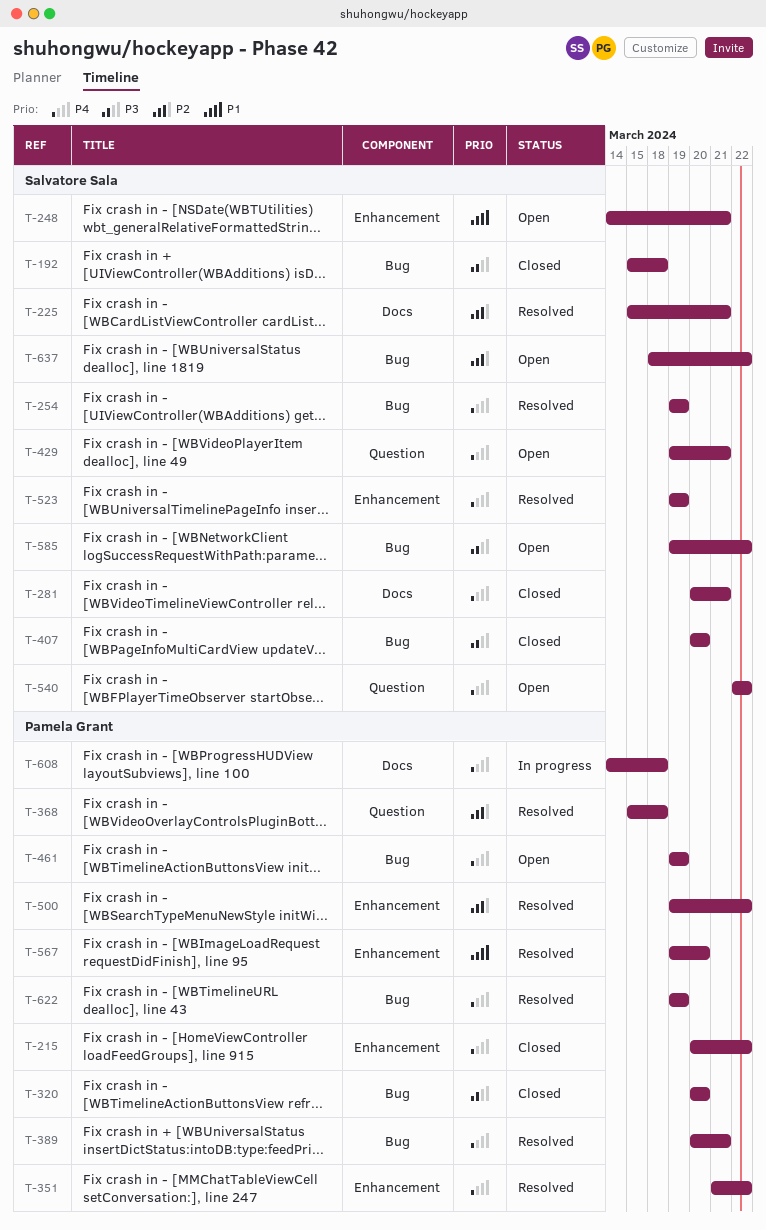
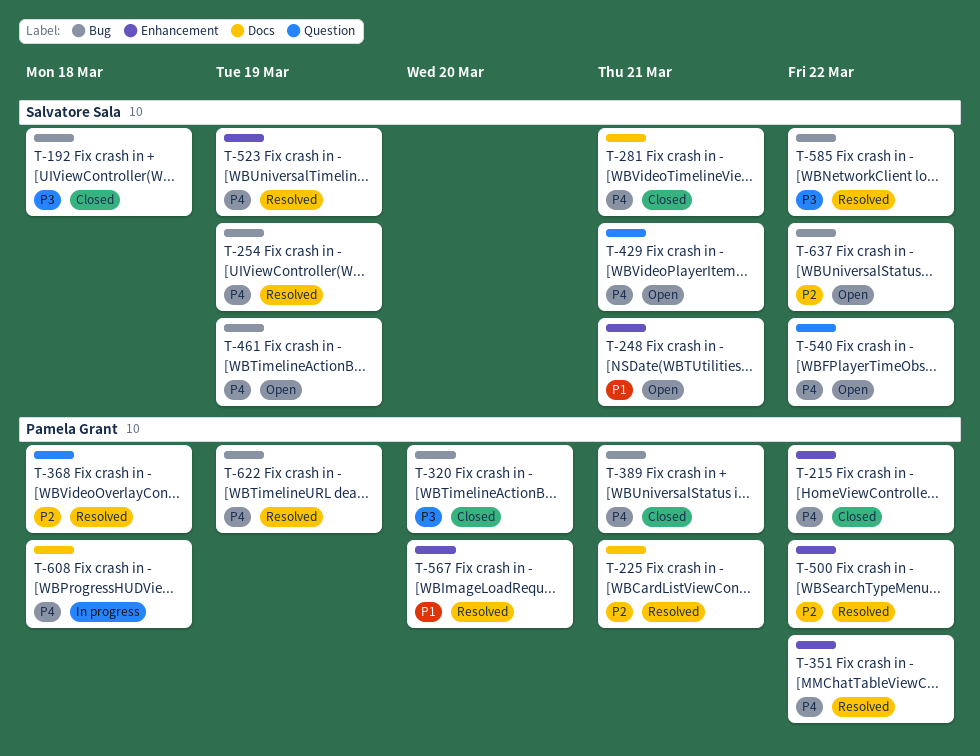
T-225, owner: Salvatore Sala -> Pamela Grant
T-389, status: Resolved -> Closed
T-407: present -> none
T-461, owner: Pamela Grant -> Salvatore Sala
T-585, status: Open -> Resolved

